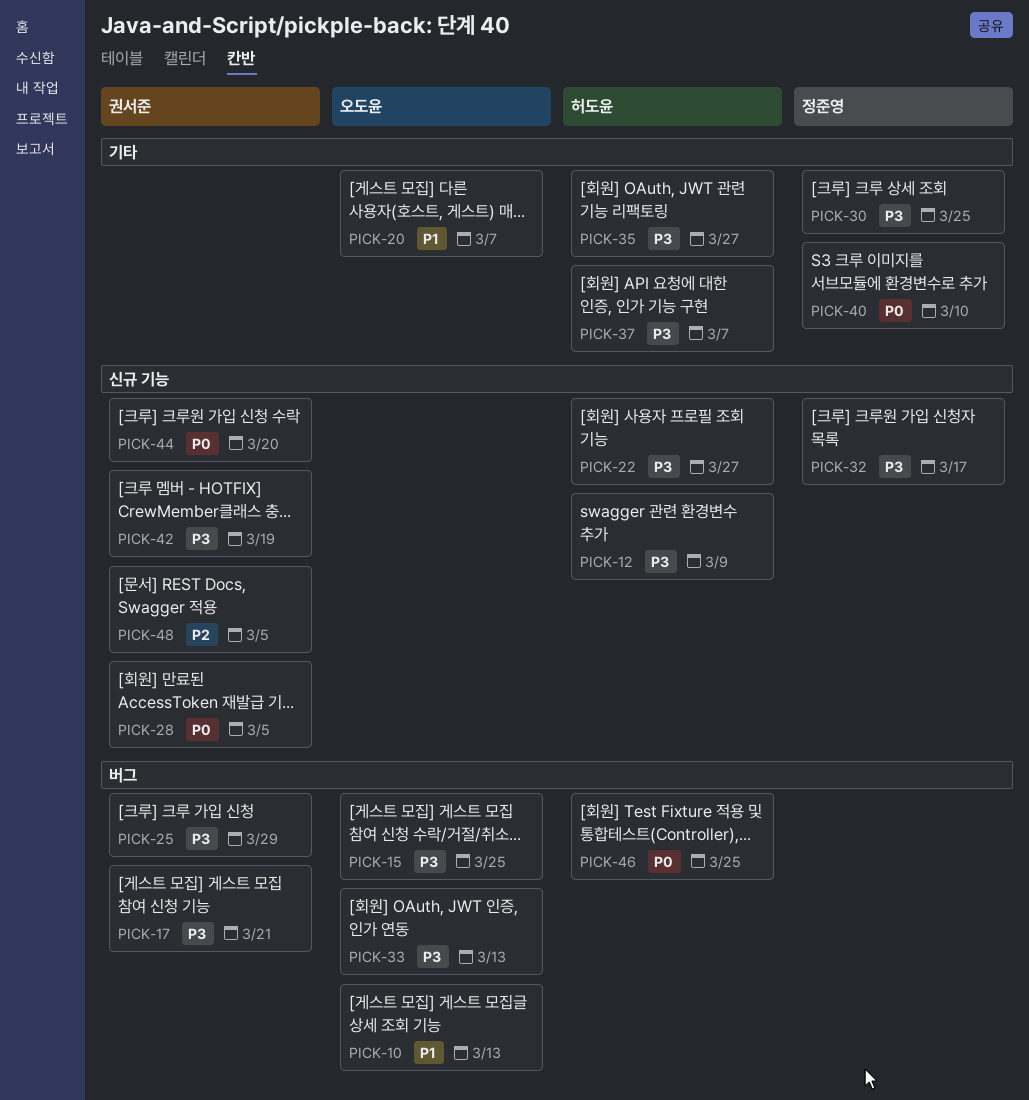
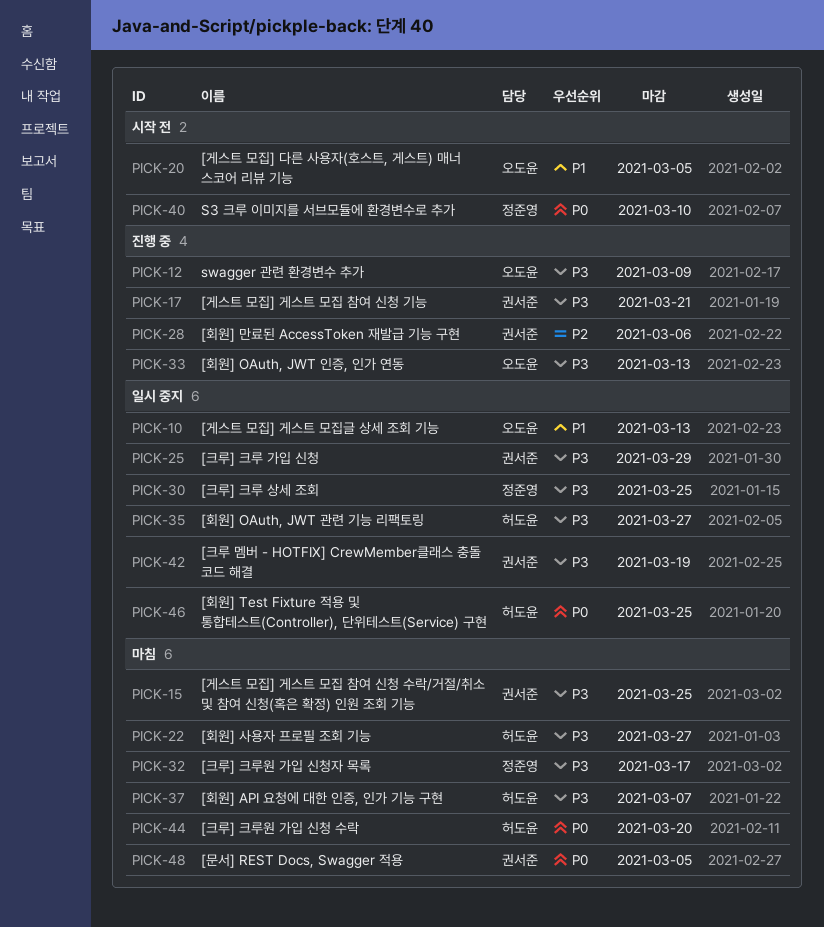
PICK-12, owner: 허도윤 -> 오도윤
PICK-15, owner: 오도윤 -> 권서준
PICK-20, due: Mar 7 -> Mar 5
PICK-28, priority: P0 -> P2
PICK-28, due: Mar 5 -> Mar 6
PICK-44, owner: 권서준 -> 허도윤
PICK-48, priority: P2 -> P0

